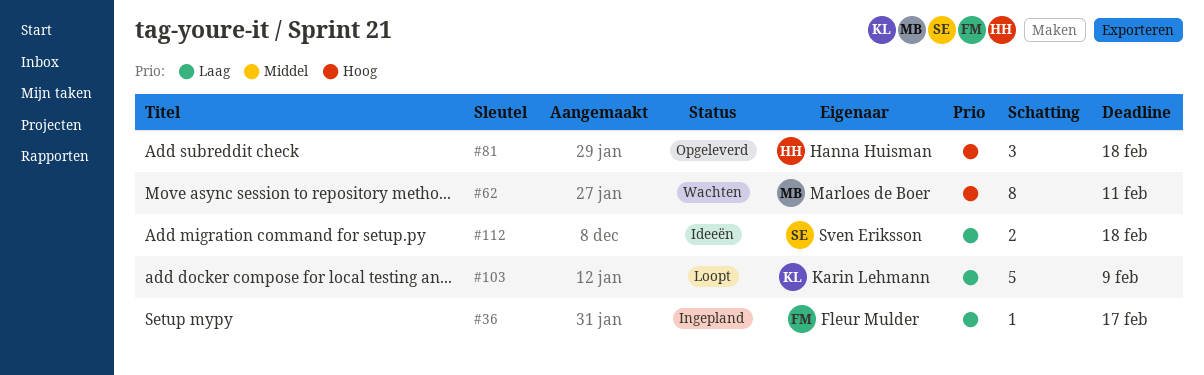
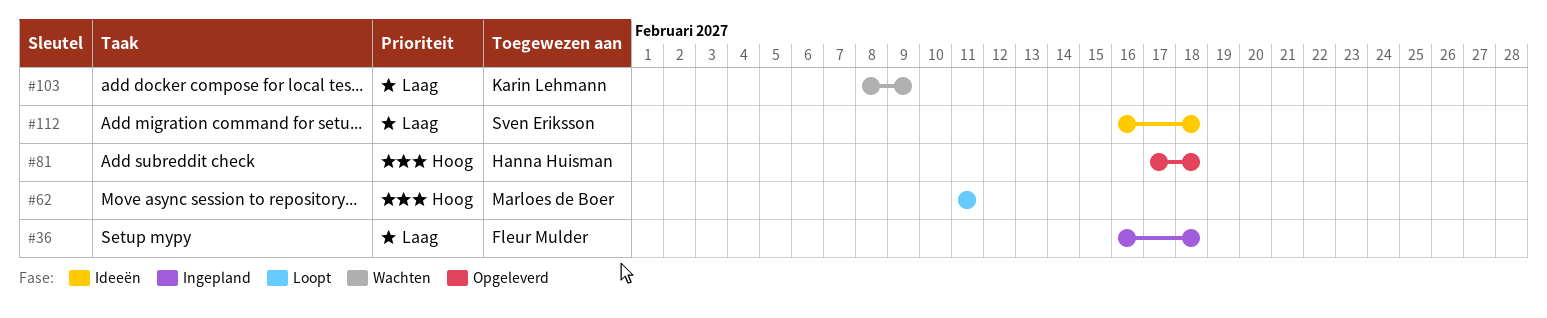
#36, due: Feb 17 -> Feb 18
#62, status: Wachten -> Loopt
#103, status: Loopt -> Wachten

